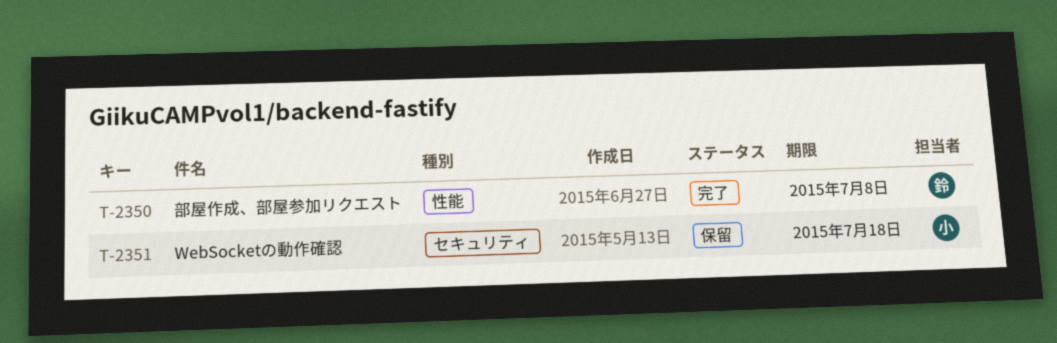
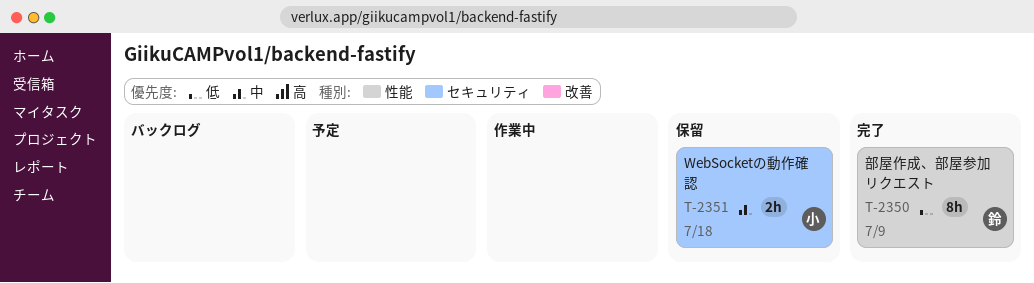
T-2350, due: Jul 8 -> Jul 9

